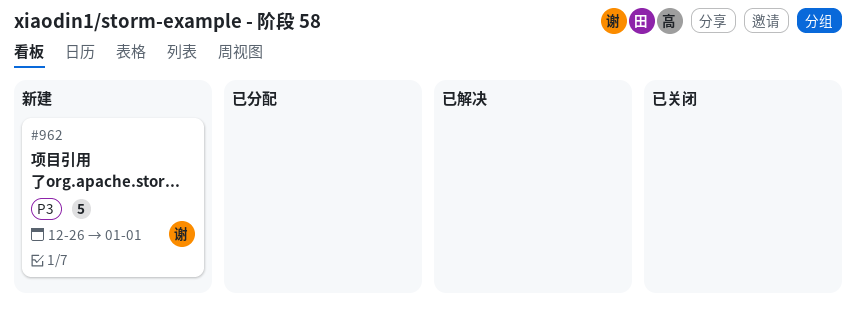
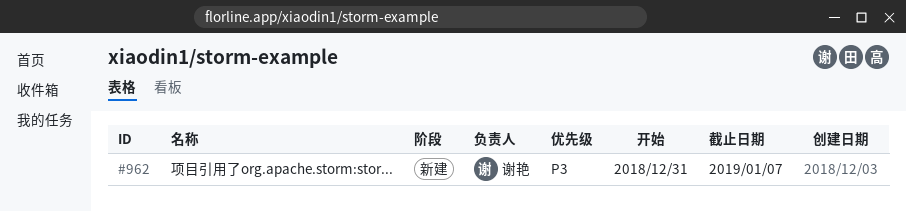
#962, start: Dec 26 -> Dec 31
#962, due: Jan 1 -> Jan 7

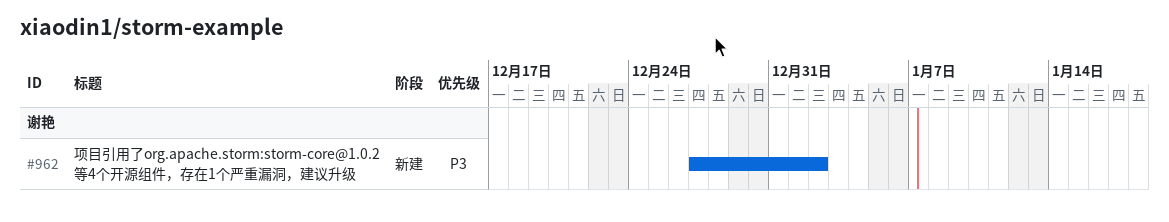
#962, start: Dec 31 -> Dec 27
#962, due: Jan 7 -> Jan 2

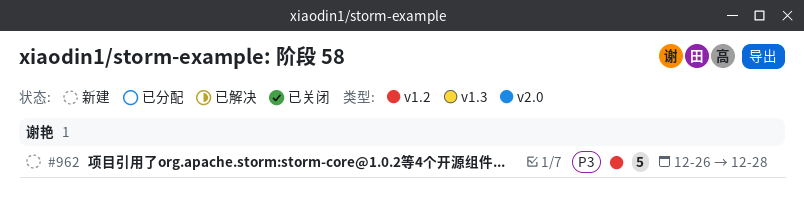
#962, start: Dec 27 -> Dec 26
#962, due: Jan 2 -> Dec 28

